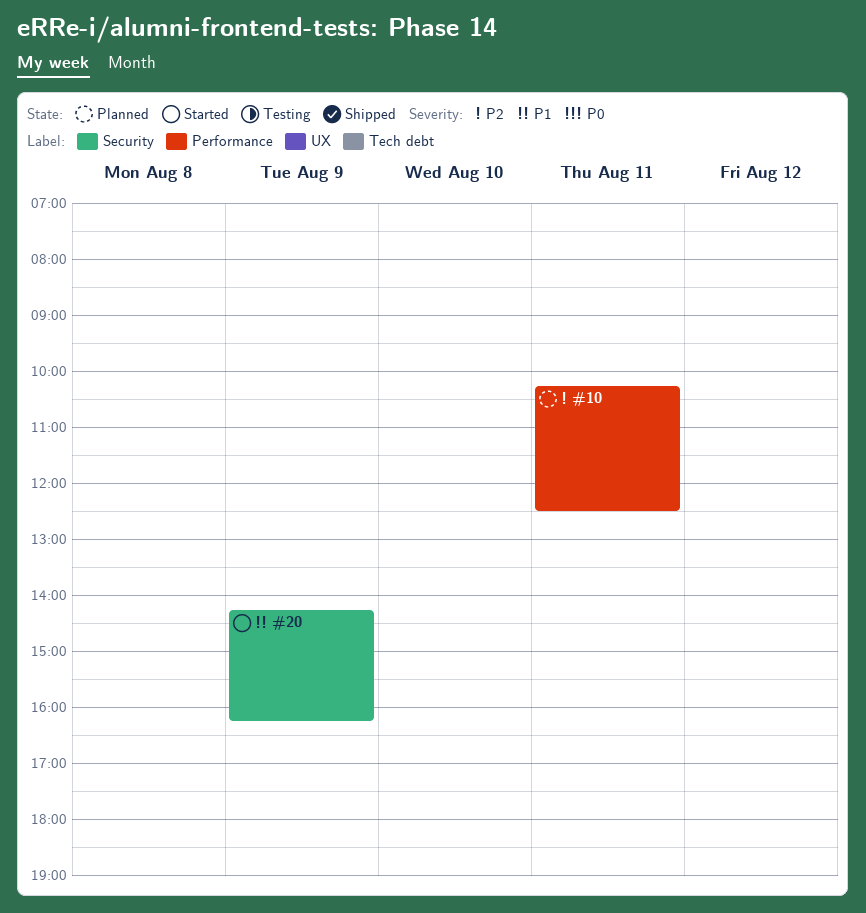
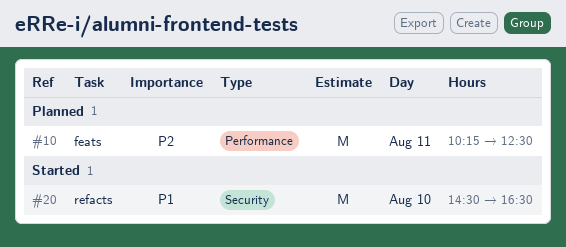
#20, day: Aug 9 -> Aug 10
#20, begins: 14:15 -> 14:30
#20, ends: 16:15 -> 16:30

